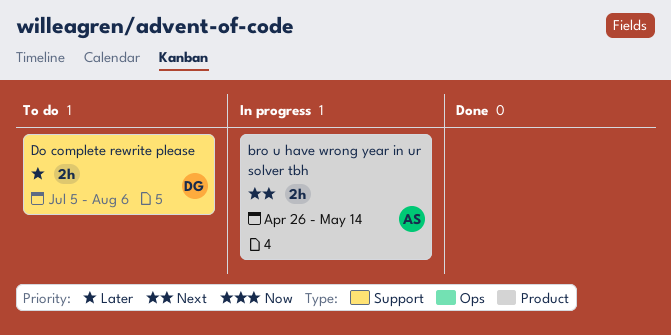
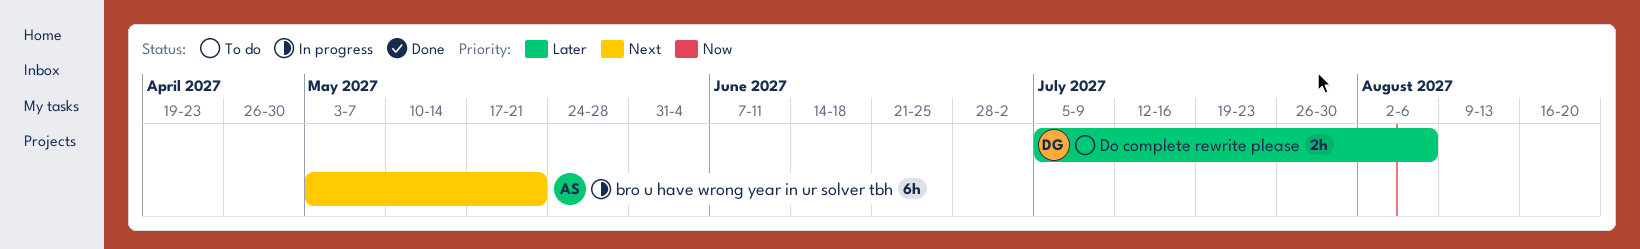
bro u have wrong year in ur solver tbh, estimate: 2h -> 6h
bro u have wrong year in ur solver tbh, start: Apr 26 -> May 3
bro u have wrong year in ur solver tbh, due: May 14 -> May 21

